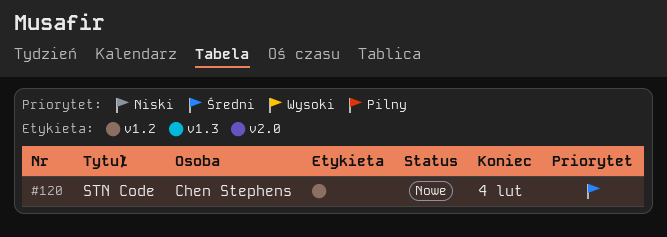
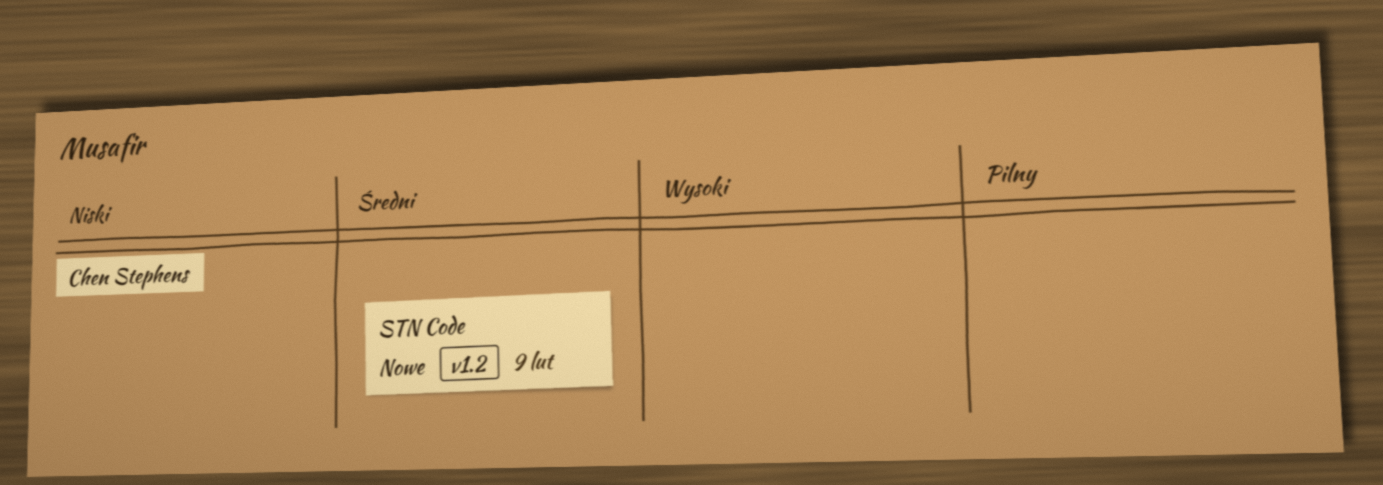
STN Code, due: Feb 4 -> Feb 9

